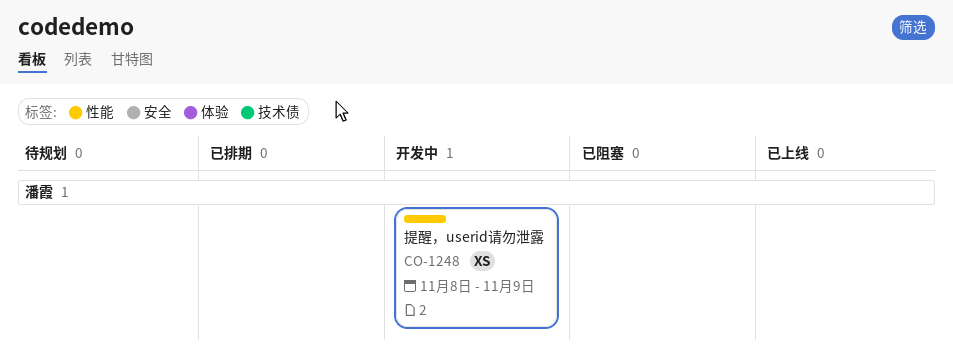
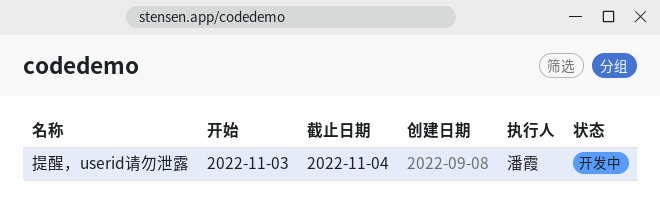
提醒，userid请勿泄露, start: Nov 8 -> Nov 3
提醒，userid请勿泄露, due: Nov 9 -> Nov 4

